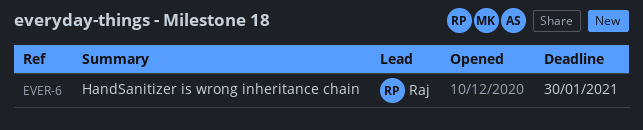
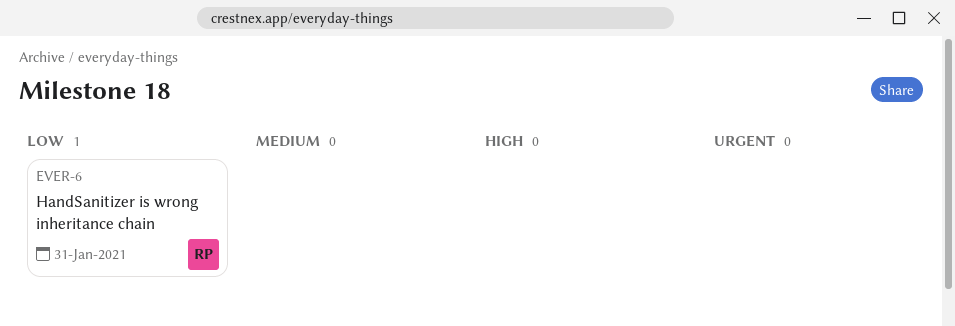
EVER-6, due: Jan 30 -> Jan 31

